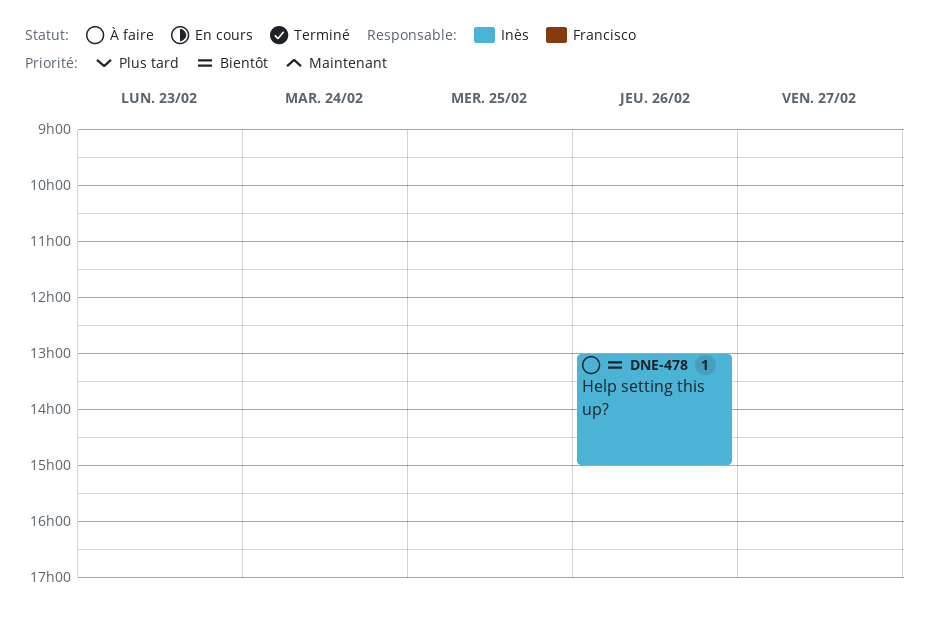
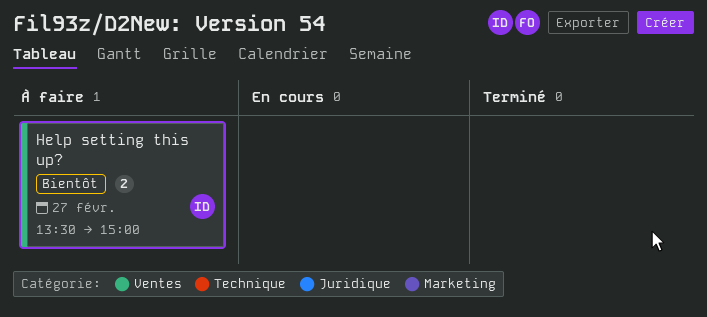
Help setting this up?, estimate: 1 -> 2
Help setting this up?, day: Feb 26 -> Feb 27
Help setting this up?, begins: 13:00 -> 13:30

